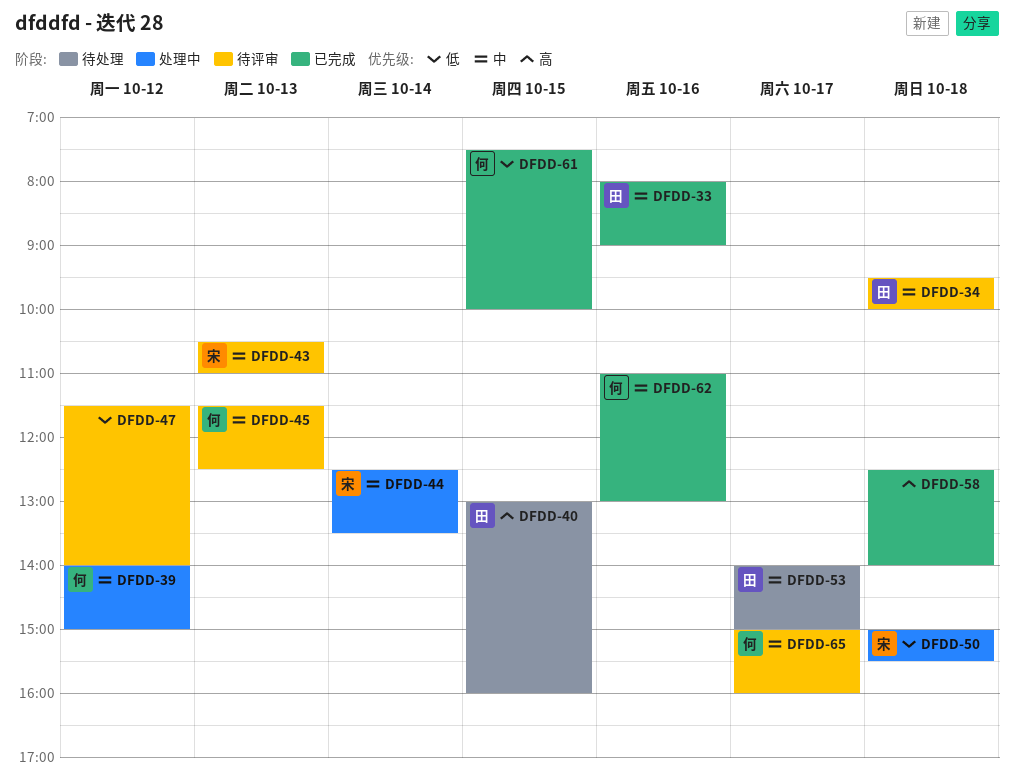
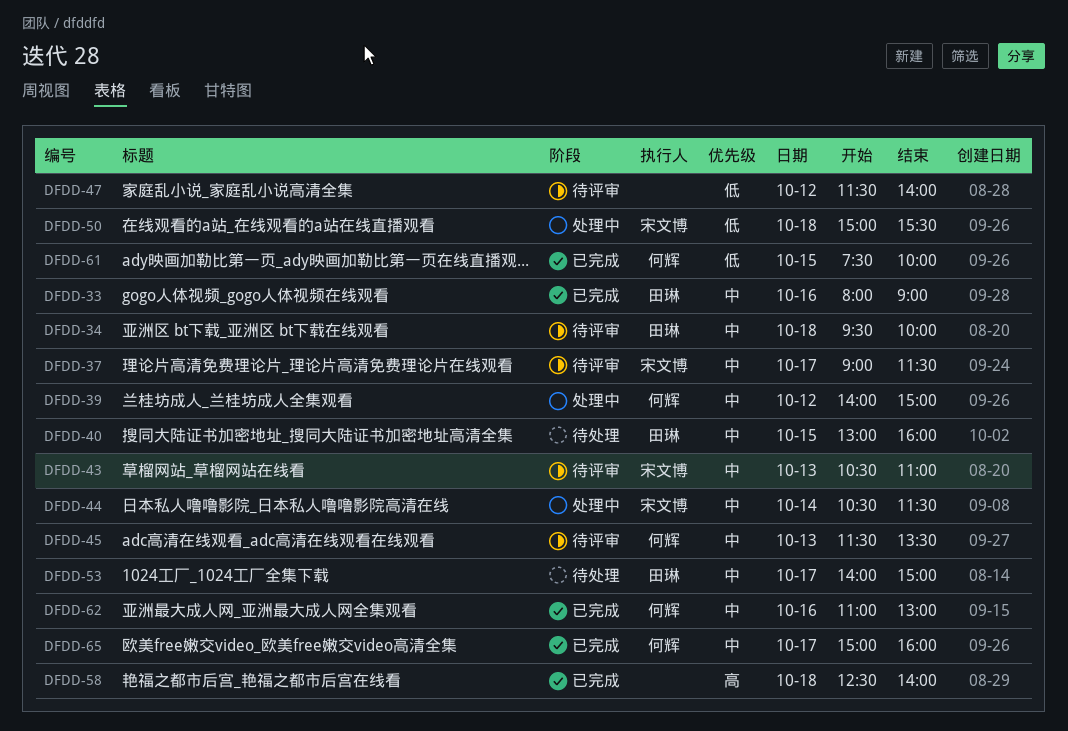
DFDD-37: none -> present
DFDD-40, priority: 高 -> 中
DFDD-44, begins: 12:30 -> 10:30
DFDD-44, ends: 13:30 -> 11:30
DFDD-45, ends: 12:30 -> 13:30
DFDD-65, status: 待评审 -> 已完成

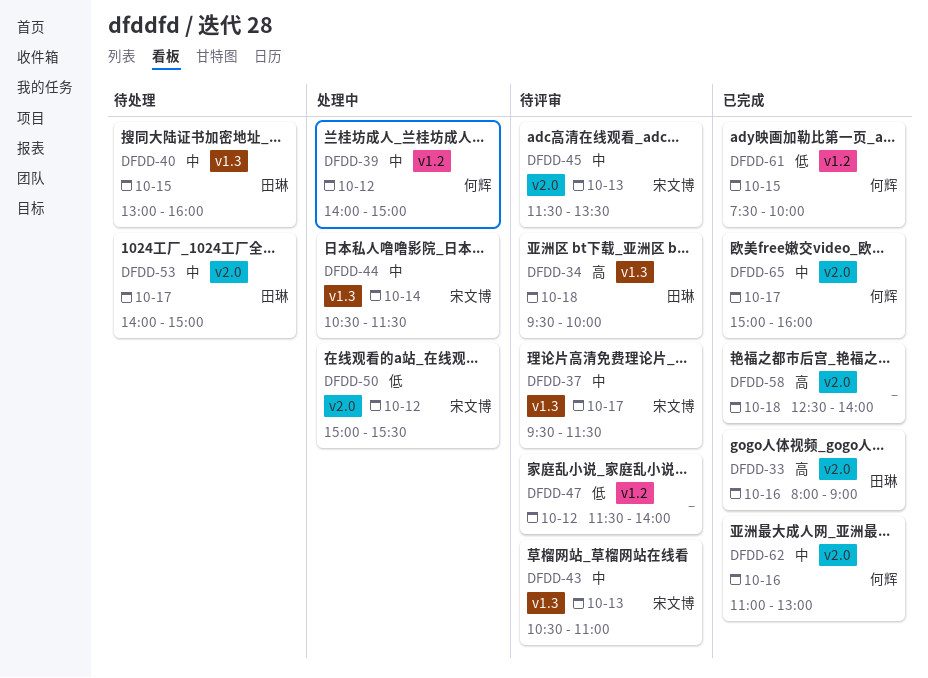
DFDD-33, priority: 中 -> 高
DFDD-34, priority: 中 -> 高
DFDD-37, begins: 09:00 -> 09:30
DFDD-45, owner: 何辉 -> 宋文博
DFDD-50, day: Oct 18 -> Oct 12

